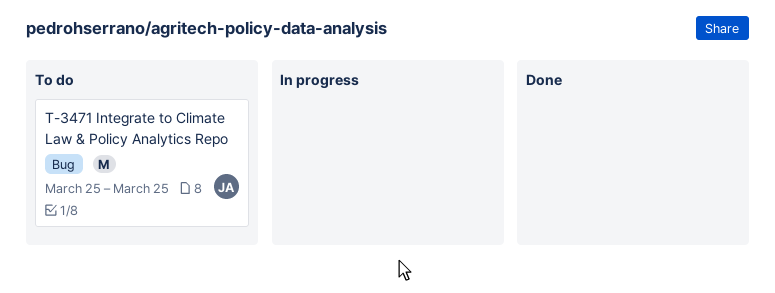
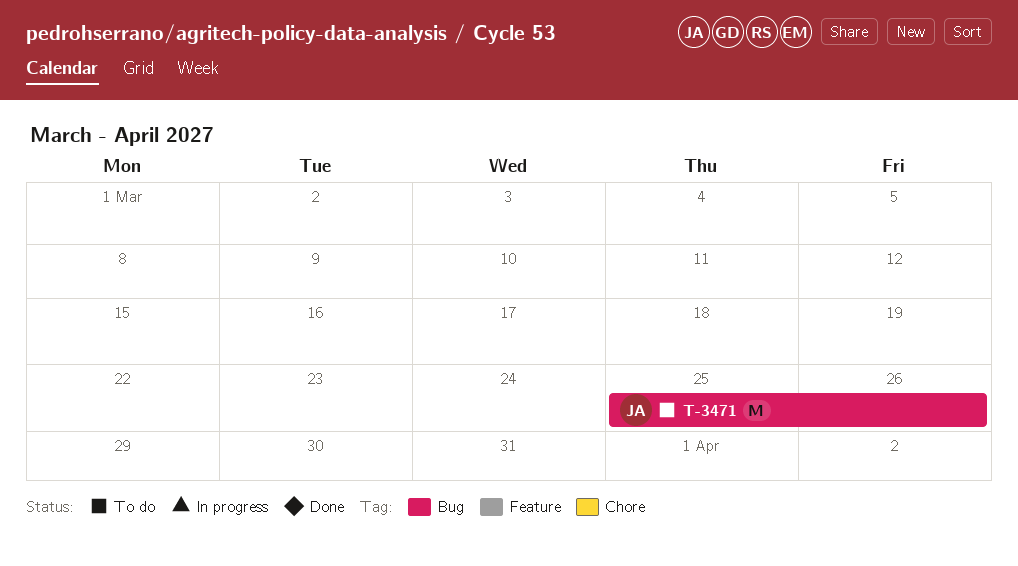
T-3471, due: Mar 25 -> Mar 26

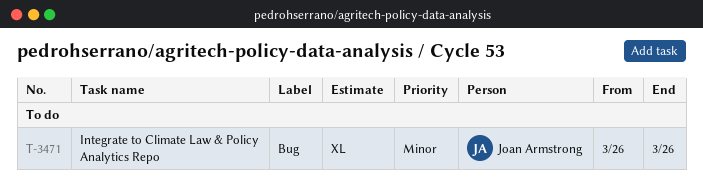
T-3471, estimate: M -> XL
T-3471, start: Mar 25 -> Mar 26

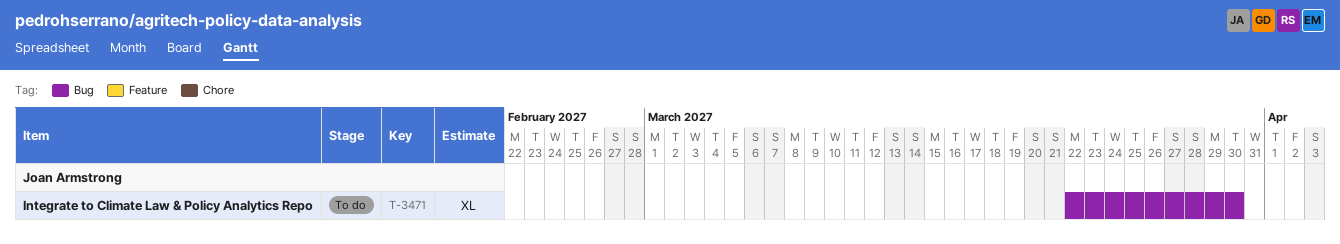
T-3471, start: Mar 26 -> Mar 22
T-3471, due: Mar 26 -> Mar 30

